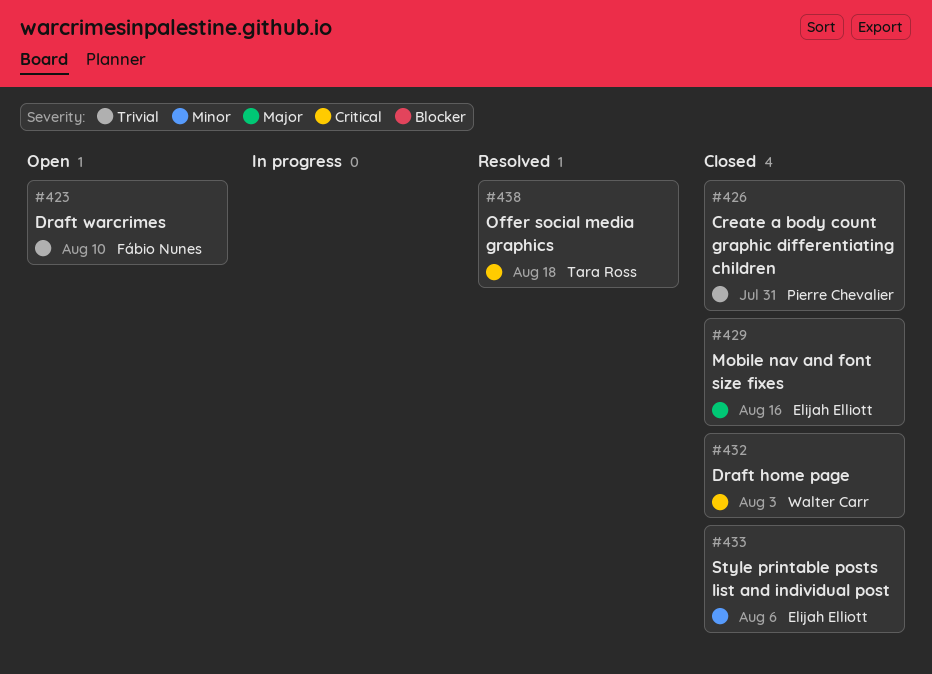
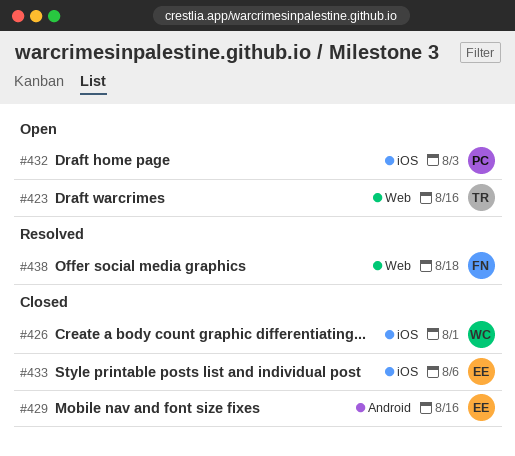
#423, owner: Fábio Nunes -> Tara Ross
#423, due: Aug 10 -> Aug 16
#426, owner: Pierre Chevalier -> Walter Carr
#426, due: Jul 31 -> Aug 1
#432, status: Closed -> Open
#432, owner: Walter Carr -> Pierre Chevalier
#438, owner: Tara Ross -> Fábio Nunes

